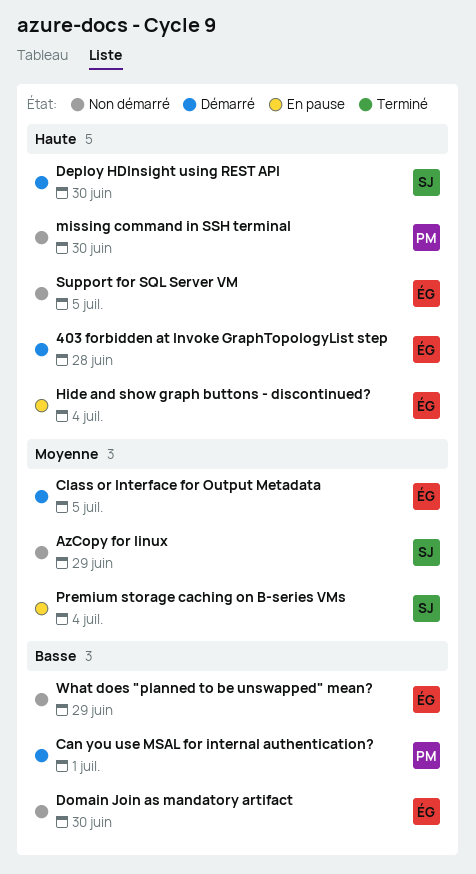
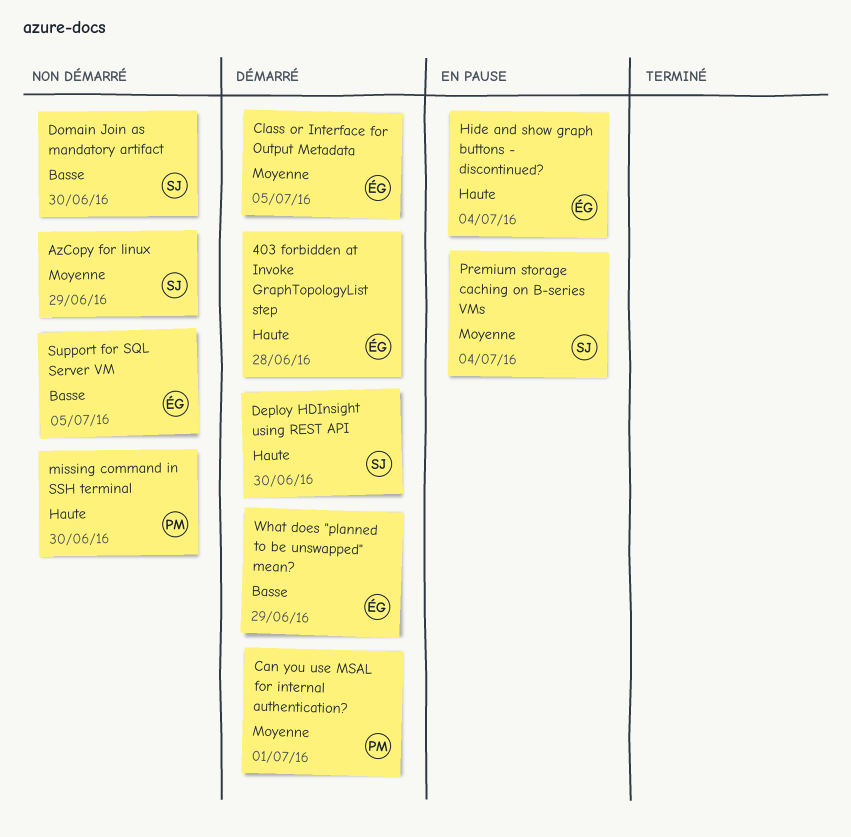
Can you use MSAL for internal authentication?, priority: Basse -> Moyenne
Domain Join as mandatory artifact, owner: ÉG -> SJ
Support for SQL Server VM, priority: Haute -> Basse
What does "planned to be unswapped" mean?, status: Non démarré -> Démarré

